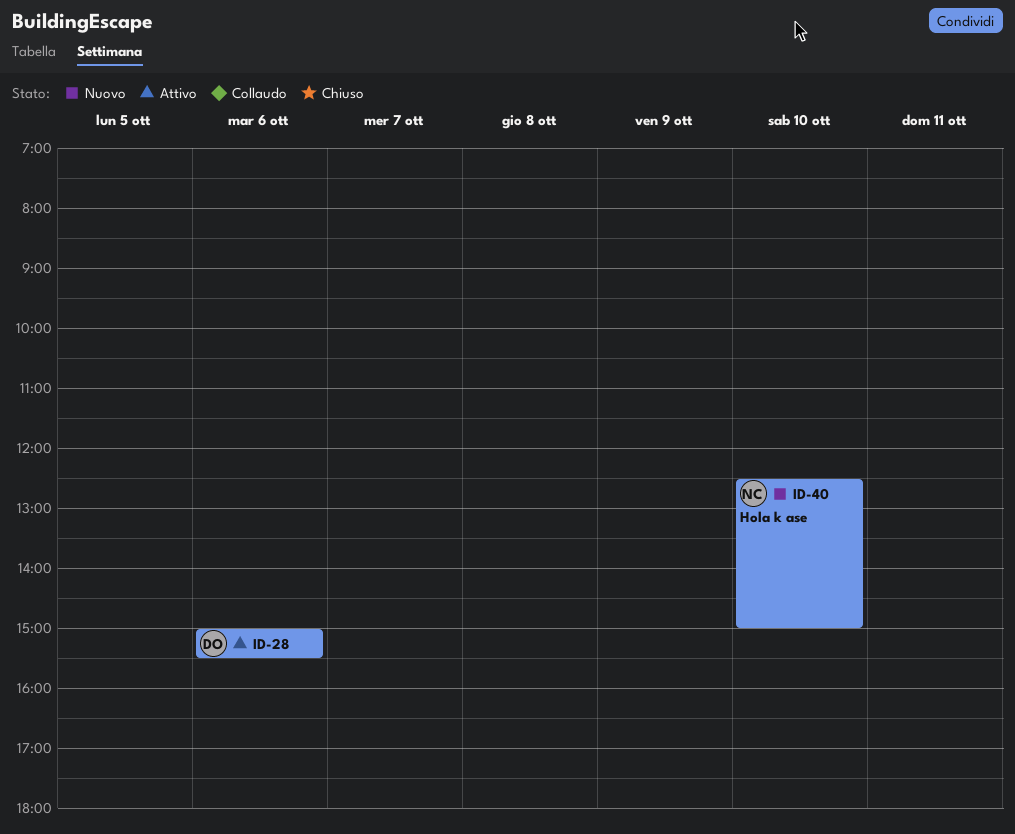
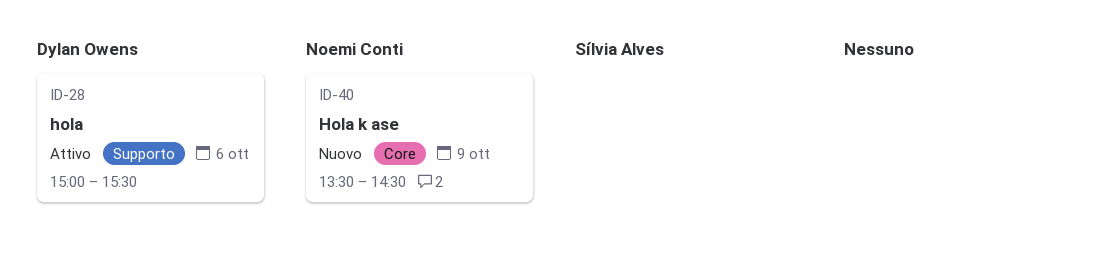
ID-40, day: Oct 10 -> Oct 9
ID-40, begins: 12:30 -> 13:30
ID-40, ends: 15:00 -> 14:30

